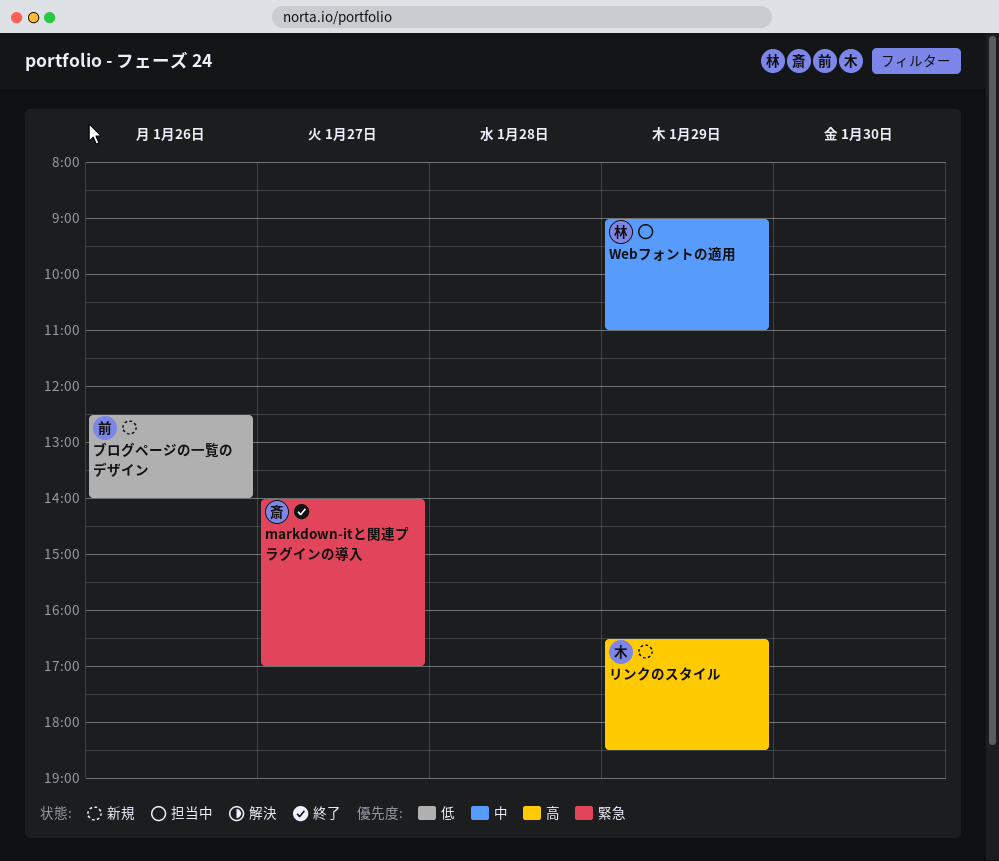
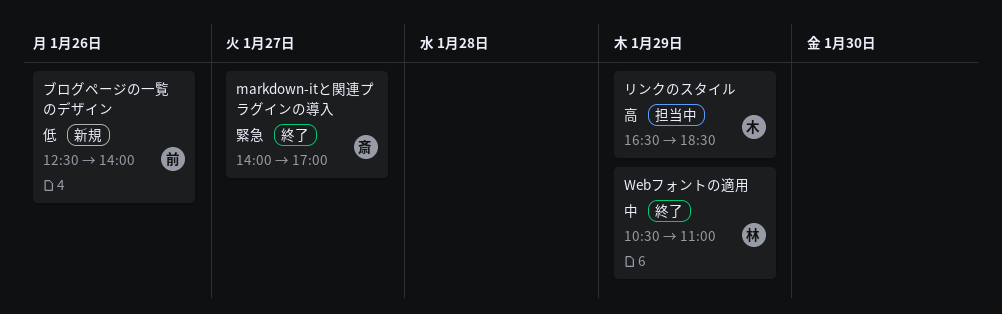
Webフォントの適用, status: 担当中 -> 終了
Webフォントの適用, begins: 09:00 -> 10:30
リンクのスタイル, status: 新規 -> 担当中

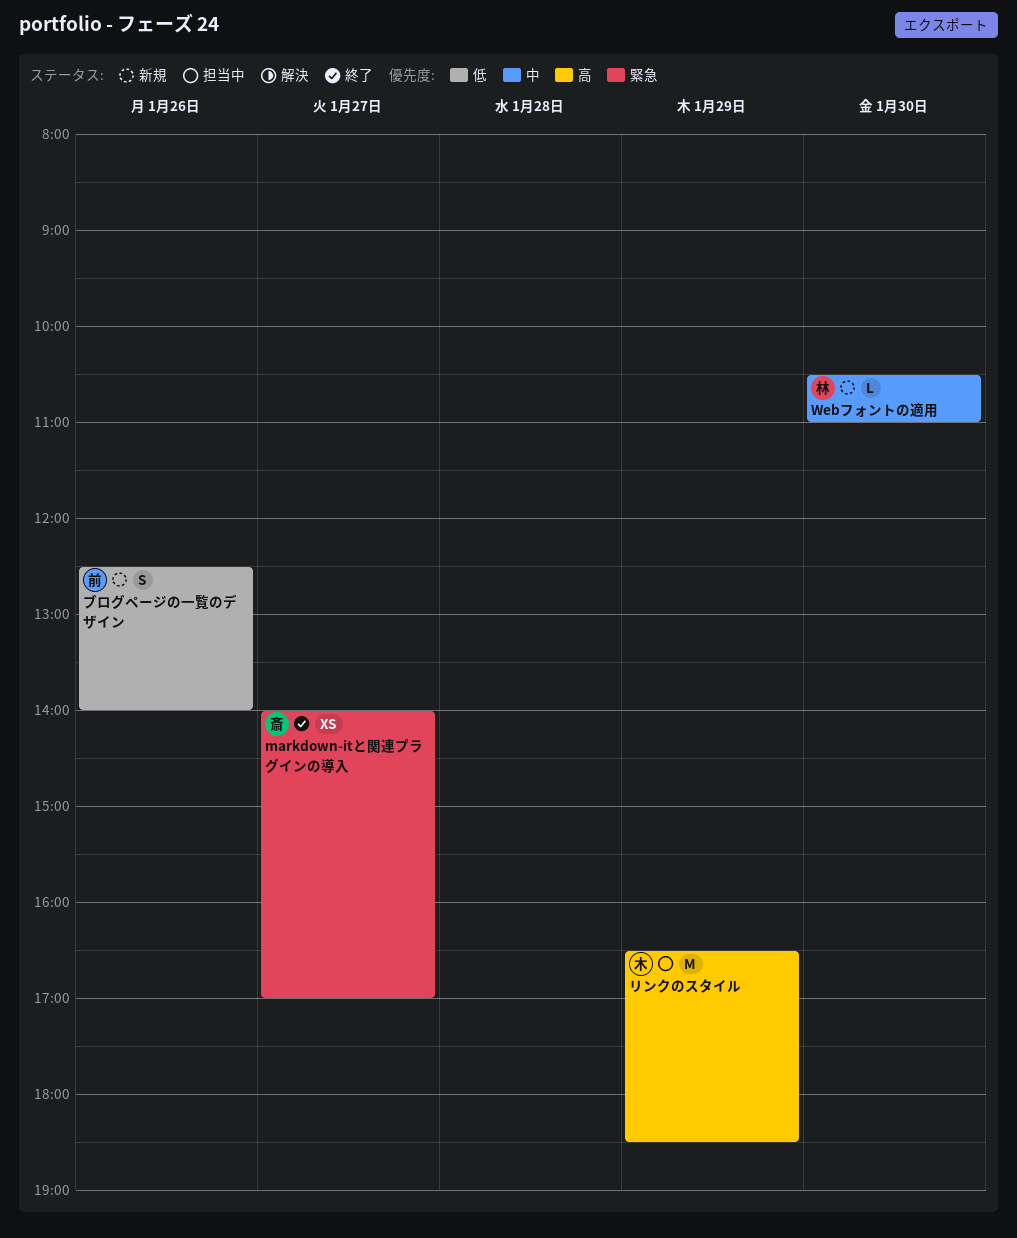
Webフォントの適用, status: 終了 -> 新規
Webフォントの適用, day: Jan 29 -> Jan 30

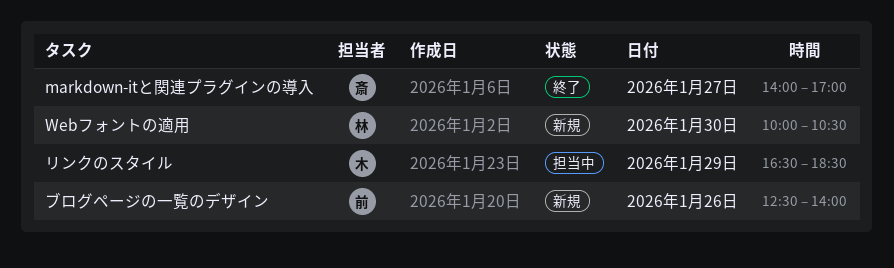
Webフォントの適用, begins: 10:30 -> 10:00
Webフォントの適用, ends: 11:00 -> 10:30

